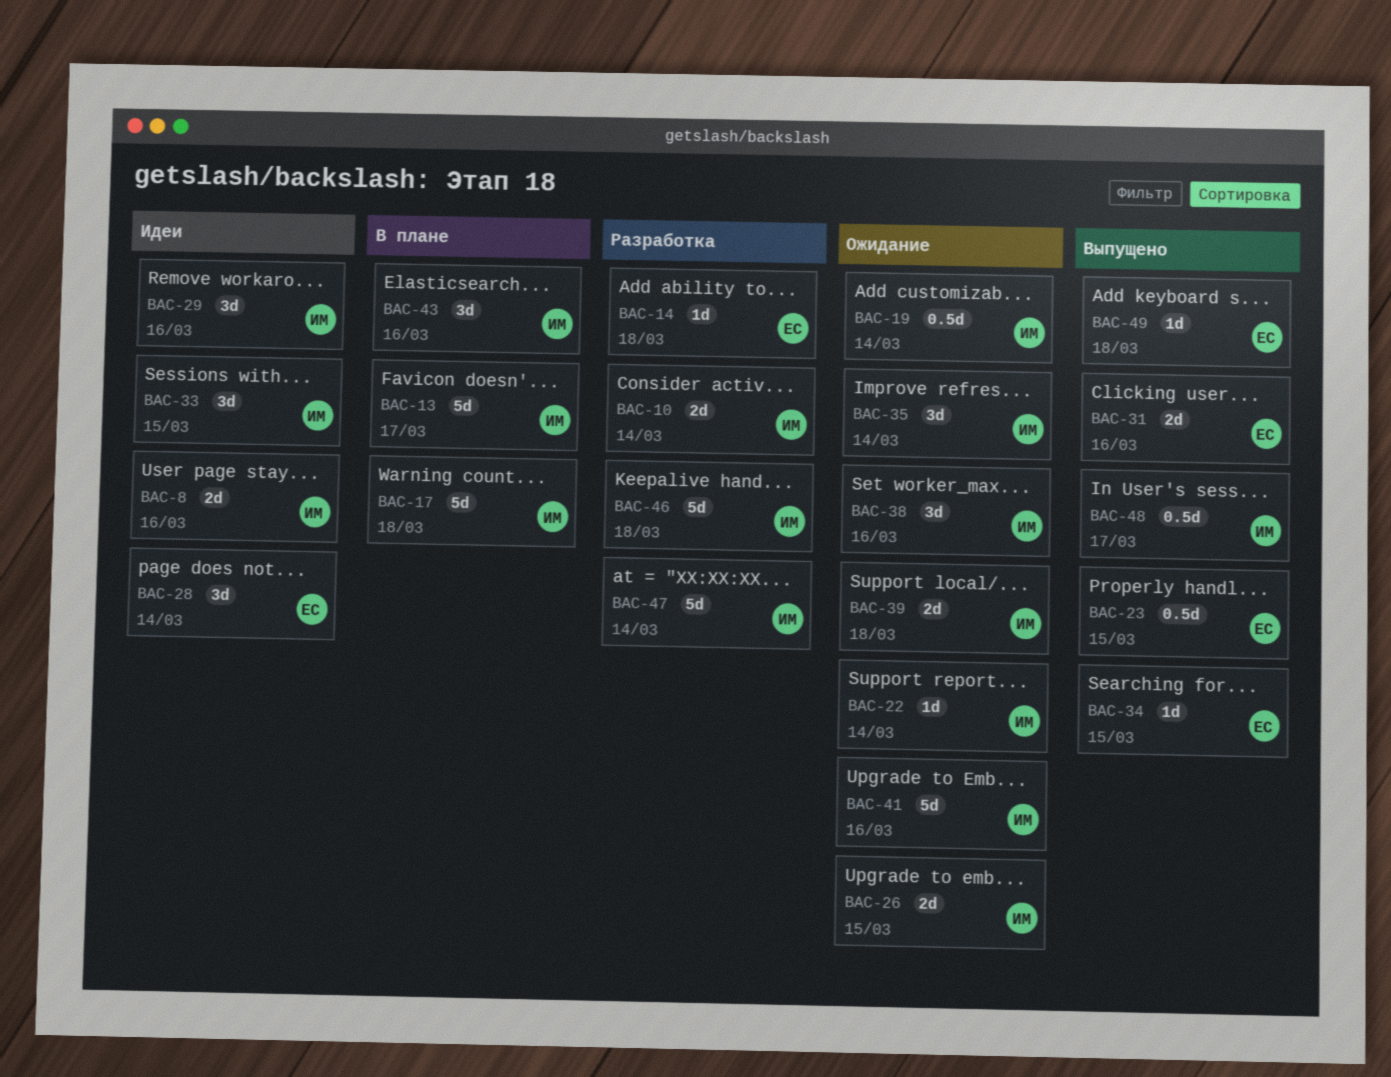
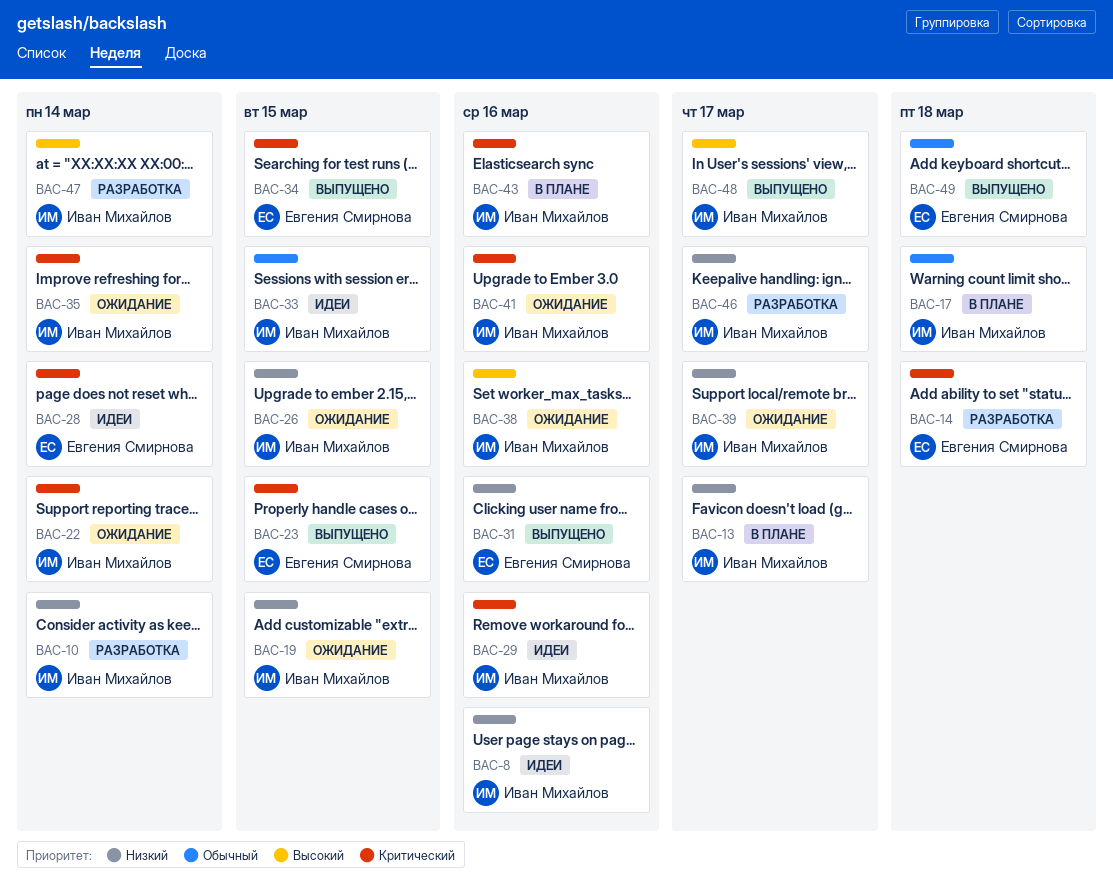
BAC-19, due: Mar 14 -> Mar 15
BAC-39, due: Mar 18 -> Mar 17
BAC-46, due: Mar 18 -> Mar 17

